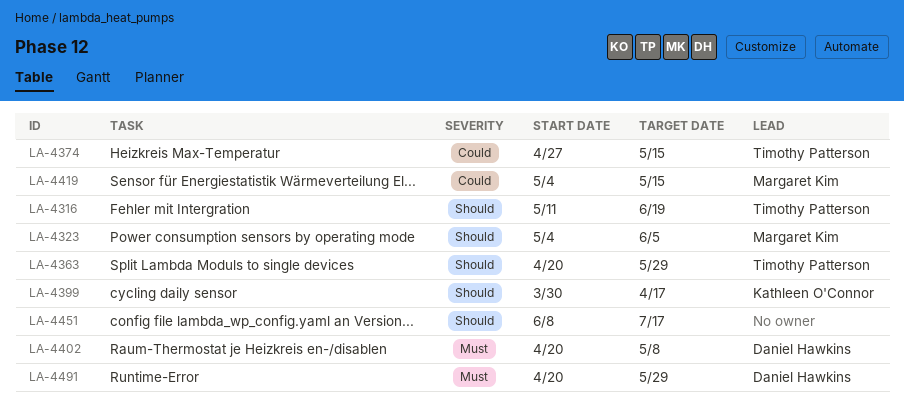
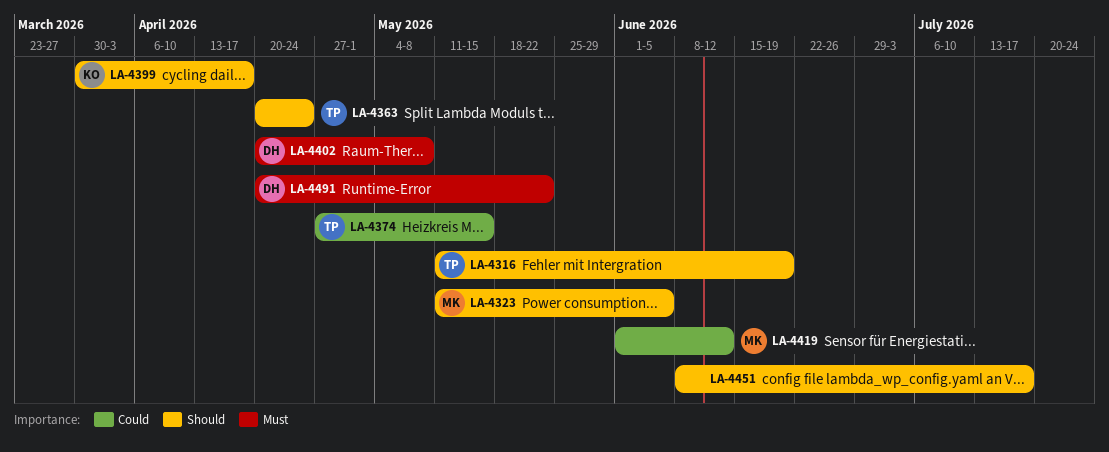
LA-4323, start: May 4 -> May 11
LA-4363, due: May 29 -> Apr 24
LA-4419, start: May 4 -> Jun 1
LA-4419, due: May 15 -> Jun 12
LA-4491, due: May 29 -> May 22

